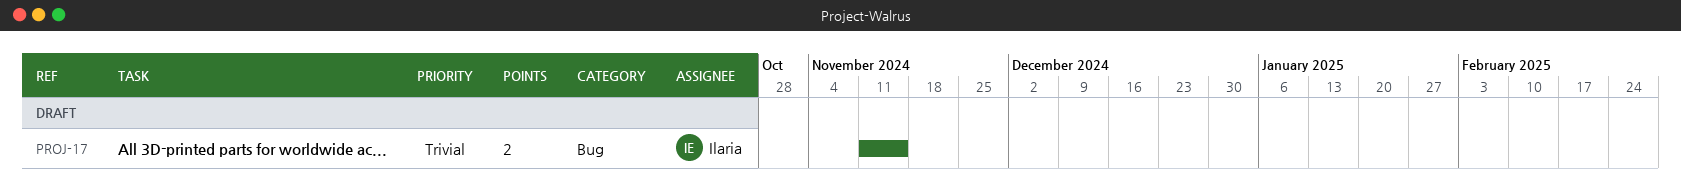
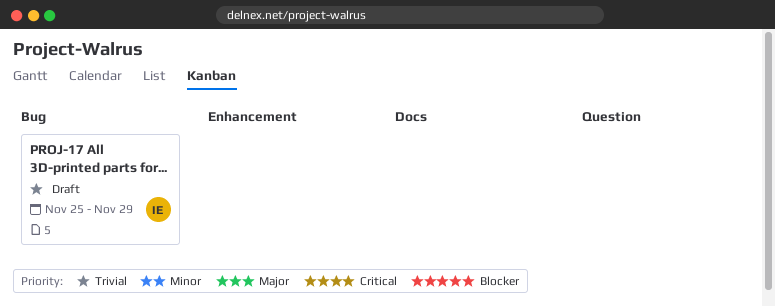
PROJ-17, start: Nov 11 -> Nov 25
PROJ-17, due: Nov 15 -> Nov 29

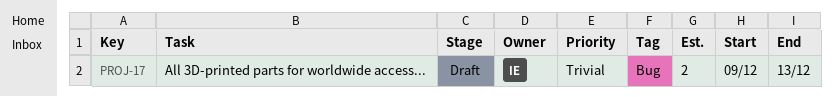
PROJ-17, start: Nov 25 -> Dec 9
PROJ-17, due: Nov 29 -> Dec 13

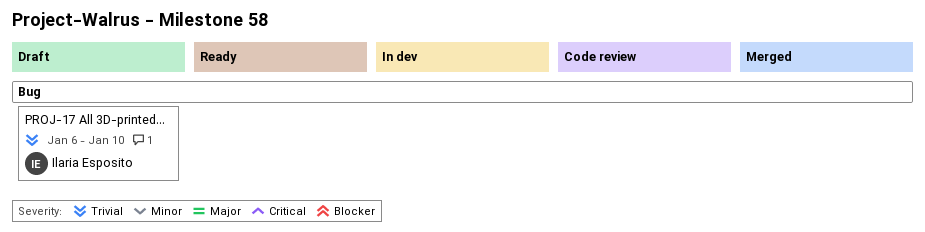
PROJ-17, start: Dec 9 -> Jan 6
PROJ-17, due: Dec 13 -> Jan 10

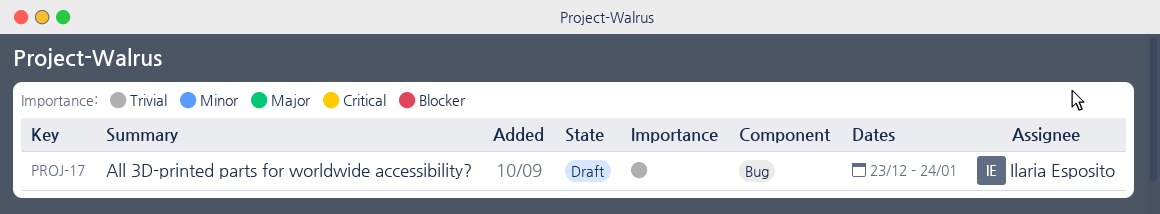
PROJ-17, start: Jan 6 -> Dec 23
PROJ-17, due: Jan 10 -> Jan 24

